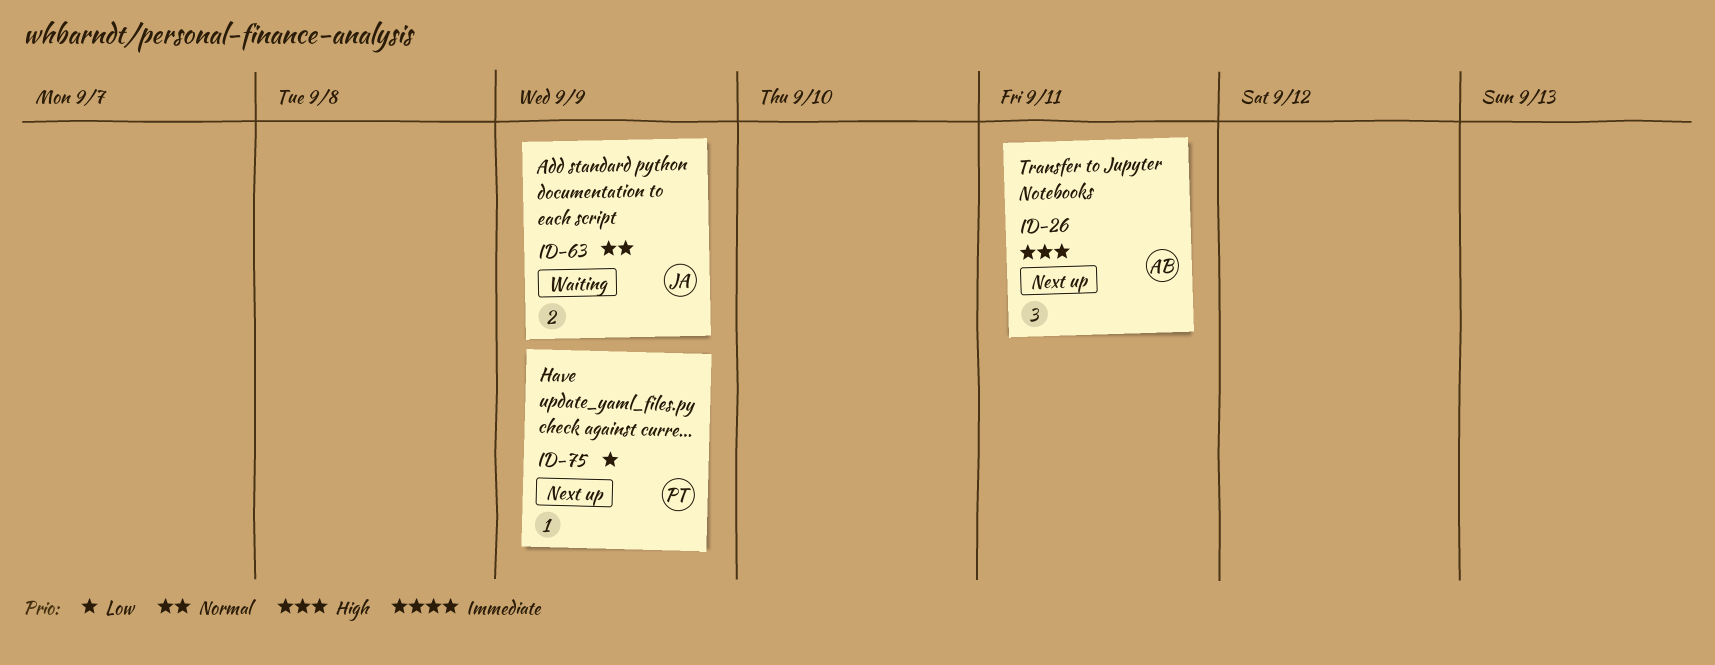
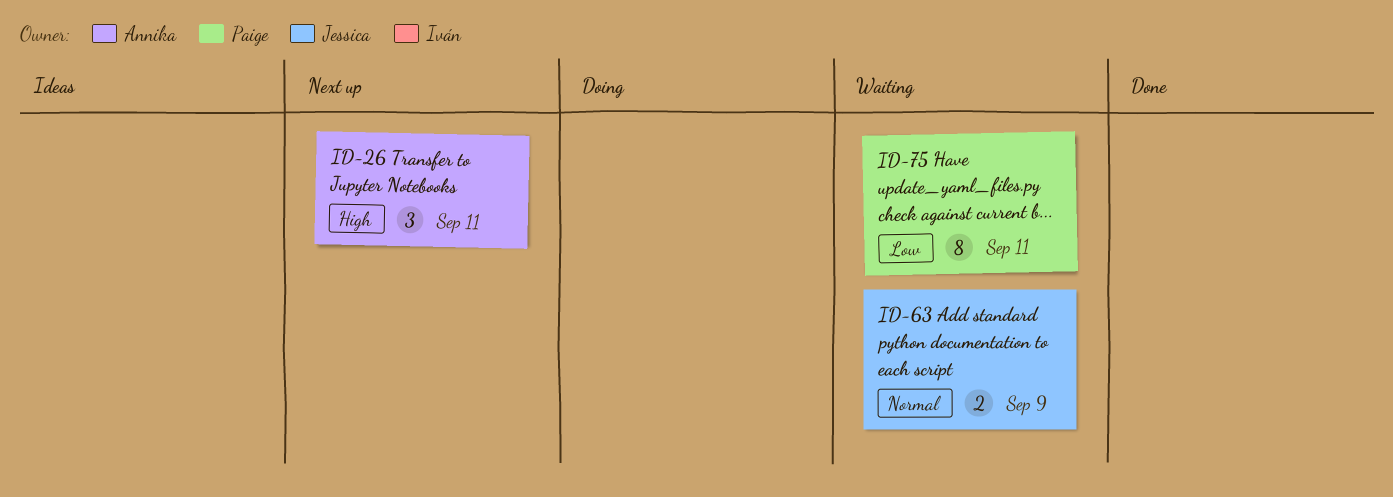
ID-75, status: Next up -> Waiting
ID-75, estimate: 1 -> 8
ID-75, due: Sep 9 -> Sep 11

